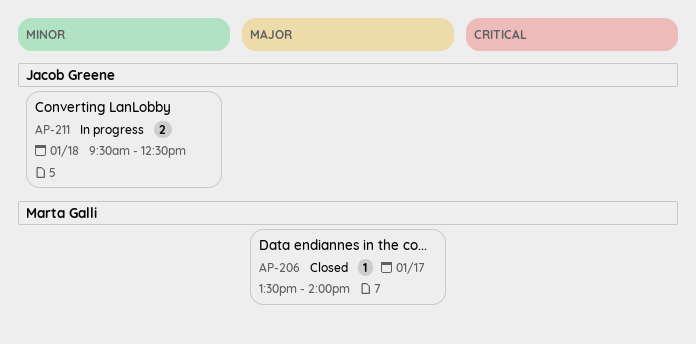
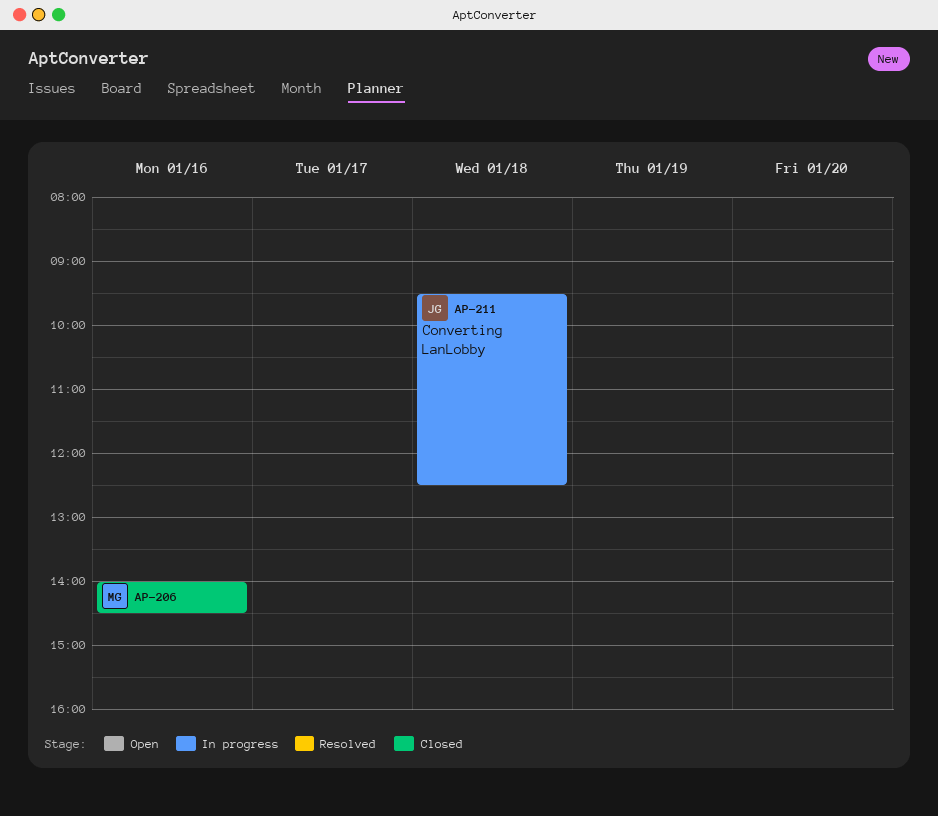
AP-206, day: Jan 17 -> Jan 16
AP-206, begins: 13:30 -> 14:00
AP-206, ends: 14:00 -> 14:30

